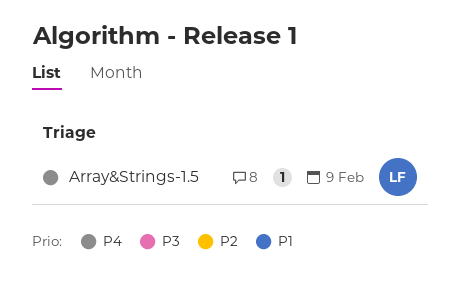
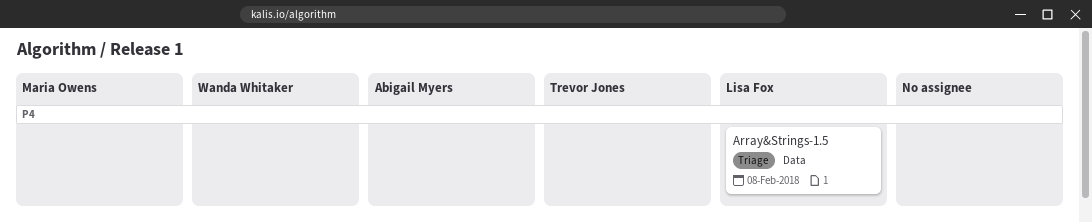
Array&Strings-1.5, due: Feb 9 -> Feb 8

